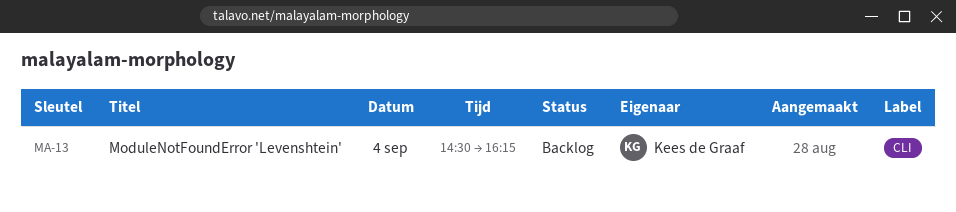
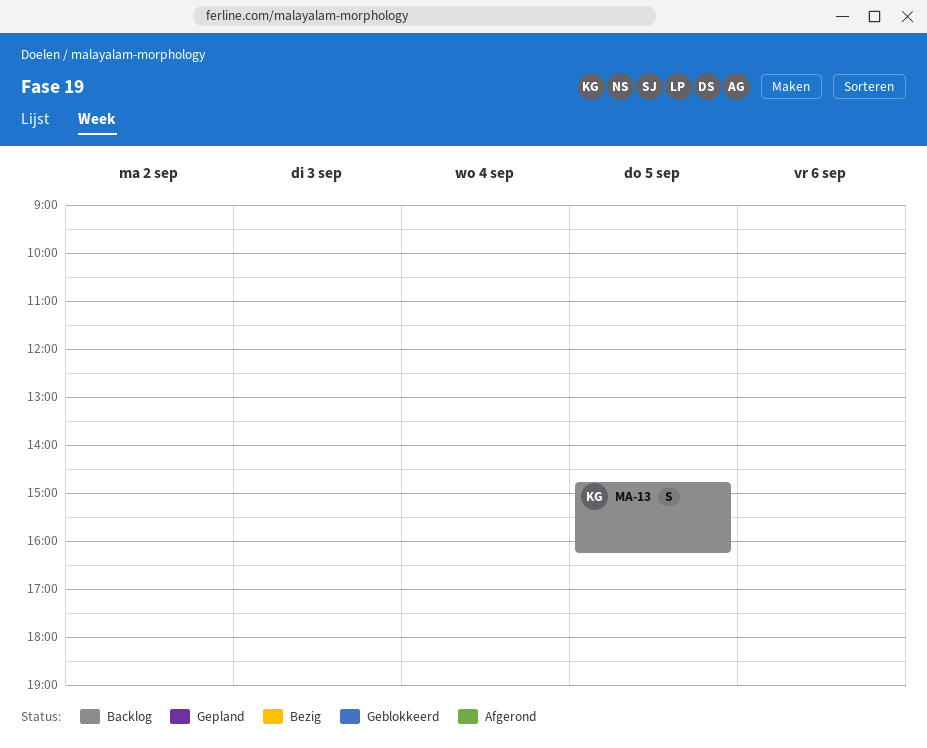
MA-13, day: Sep 4 -> Sep 5
MA-13, begins: 14:30 -> 14:45

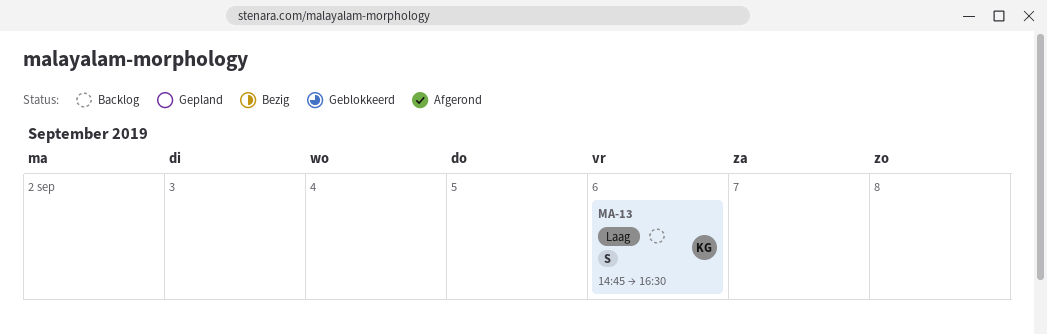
MA-13, day: Sep 5 -> Sep 6
MA-13, ends: 16:15 -> 16:30

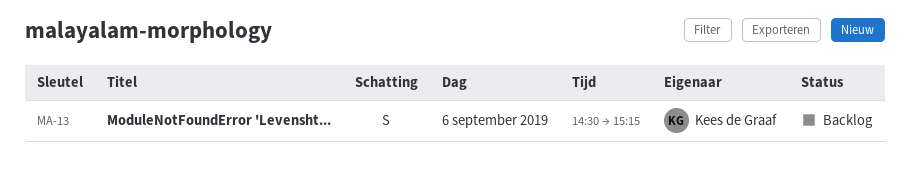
MA-13, begins: 14:45 -> 14:30
MA-13, ends: 16:30 -> 15:15

